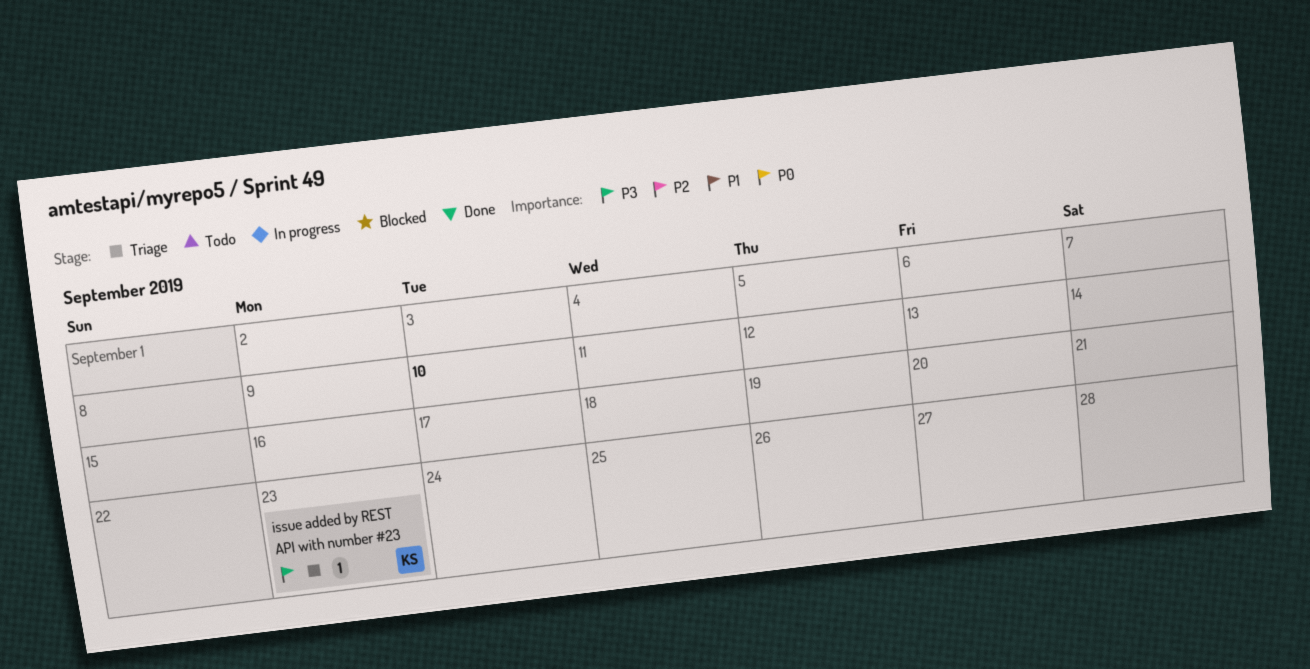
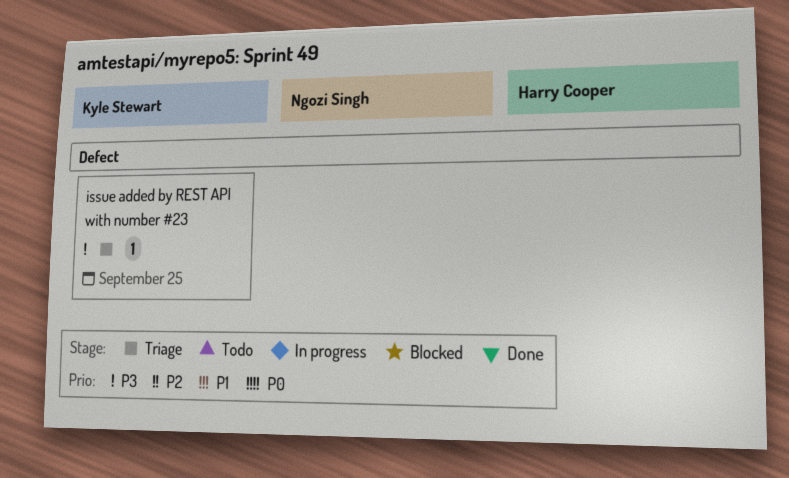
issue added by REST API with number #23, due: Sep 23 -> Sep 25

